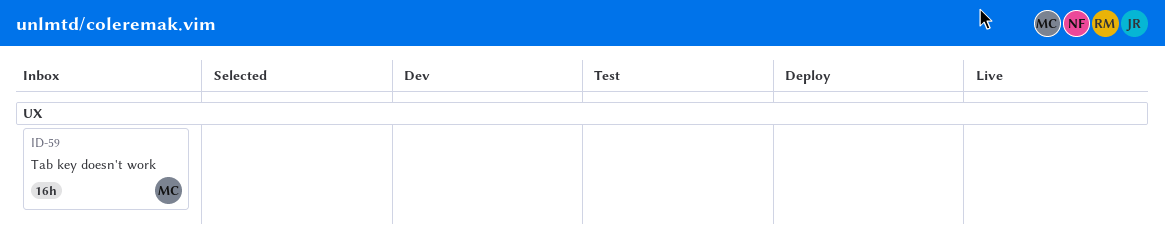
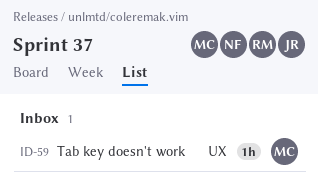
ID-59, estimate: 16h -> 1h

